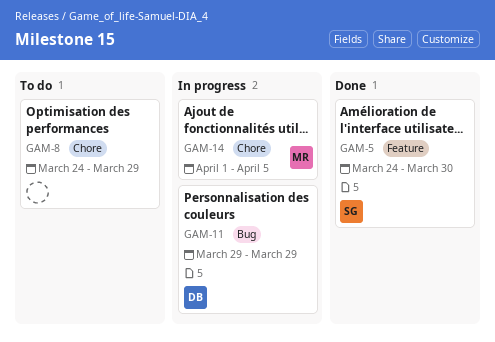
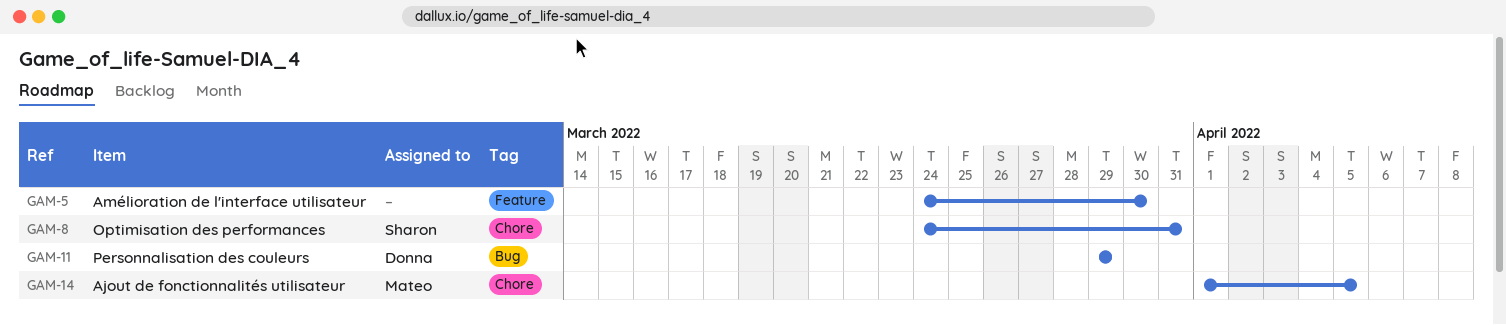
GAM-5, owner: Sharon -> none
GAM-8, owner: none -> Sharon
GAM-8, due: Mar 29 -> Mar 31

